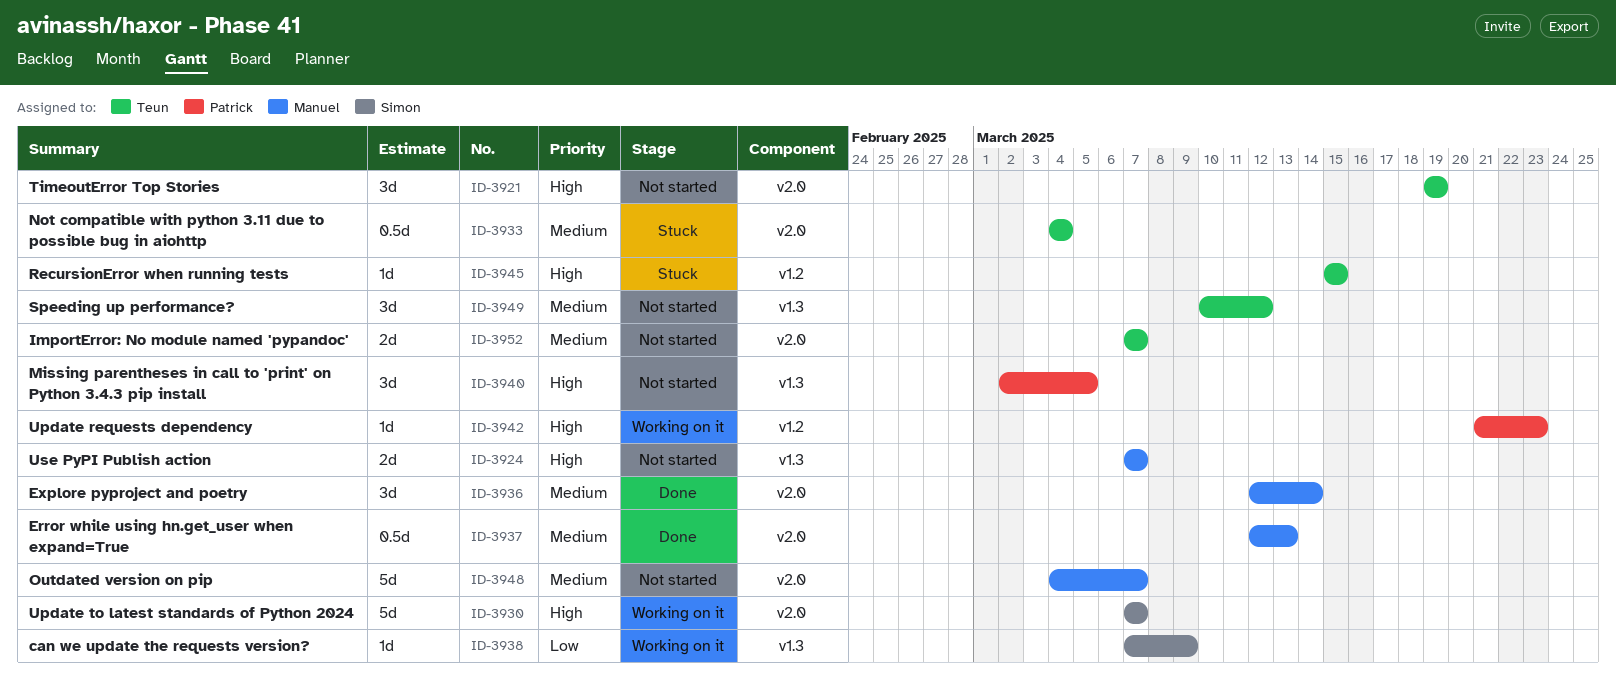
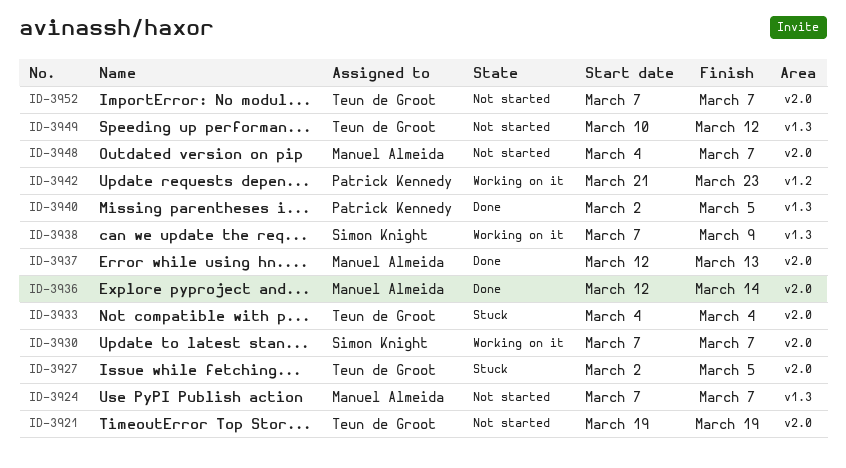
ID-3927: none -> present
ID-3940, status: Not started -> Done
ID-3945: present -> none

